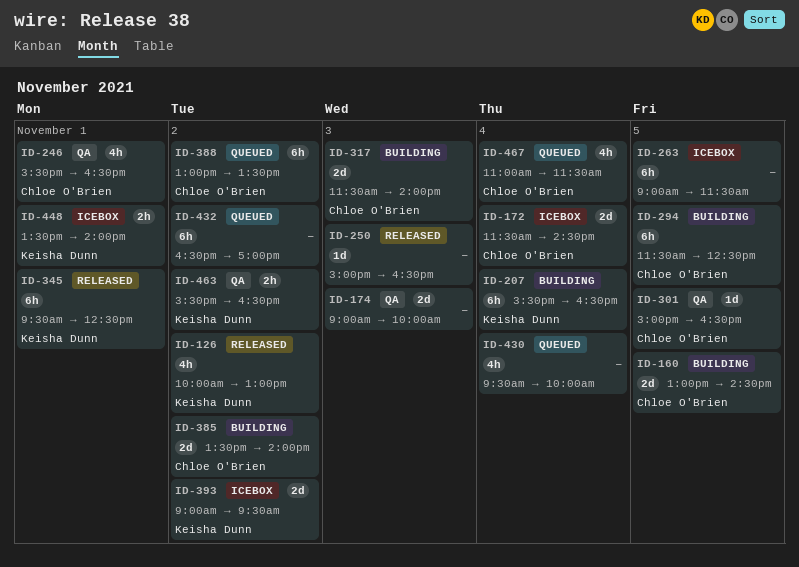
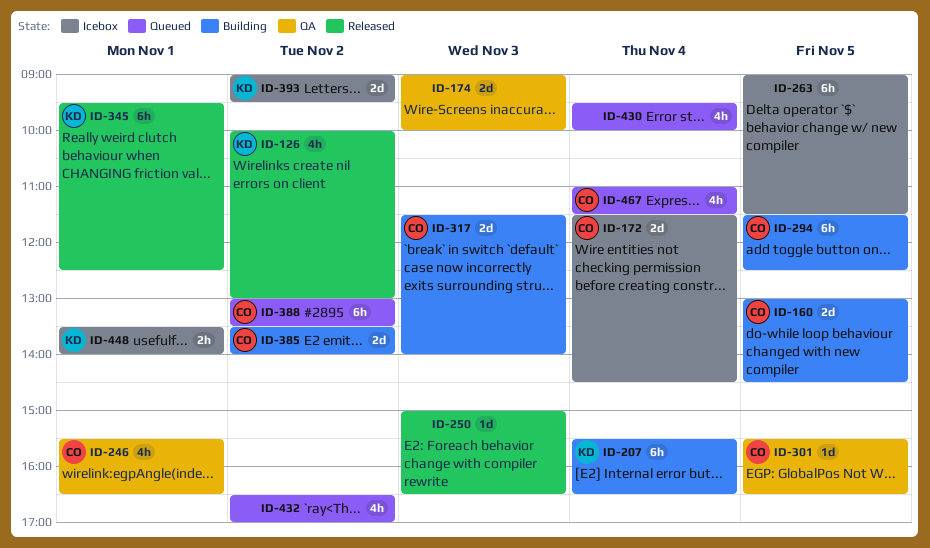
ID-301, begins: 15:00 -> 15:30
ID-432, estimate: 6h -> 4h
ID-463: present -> none

